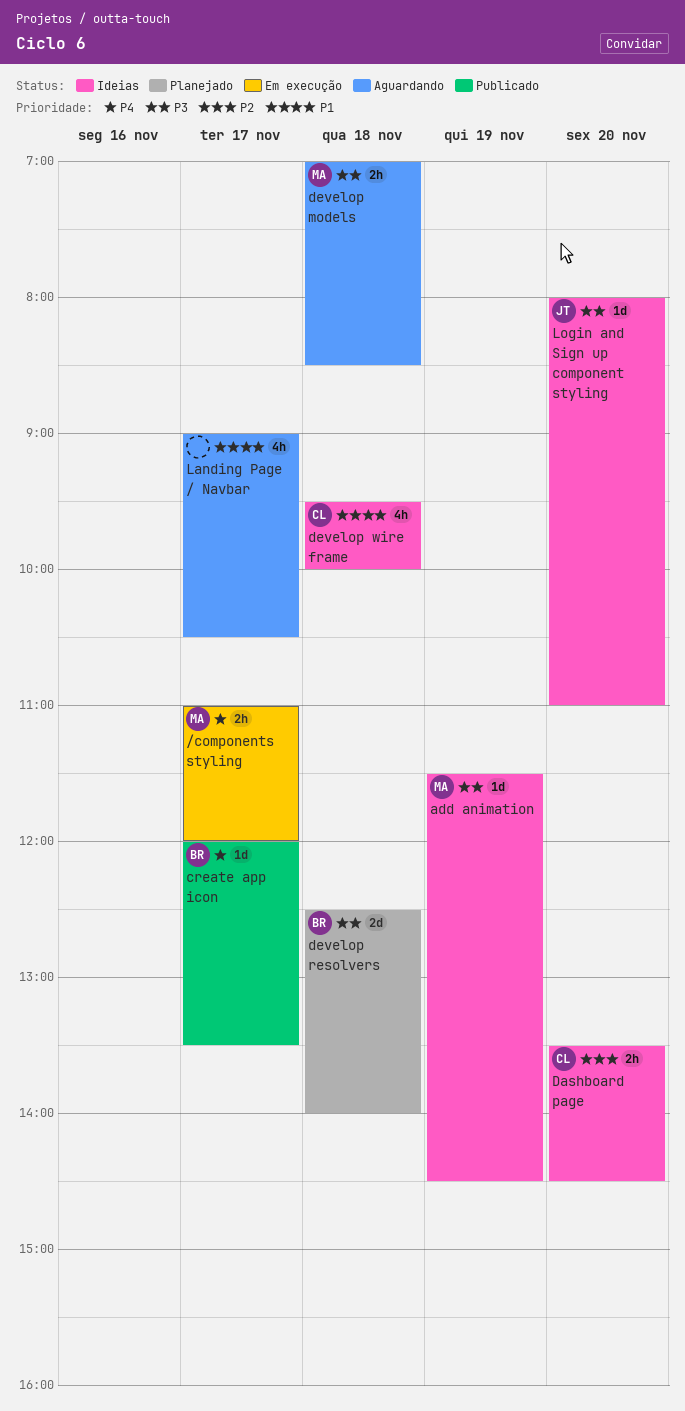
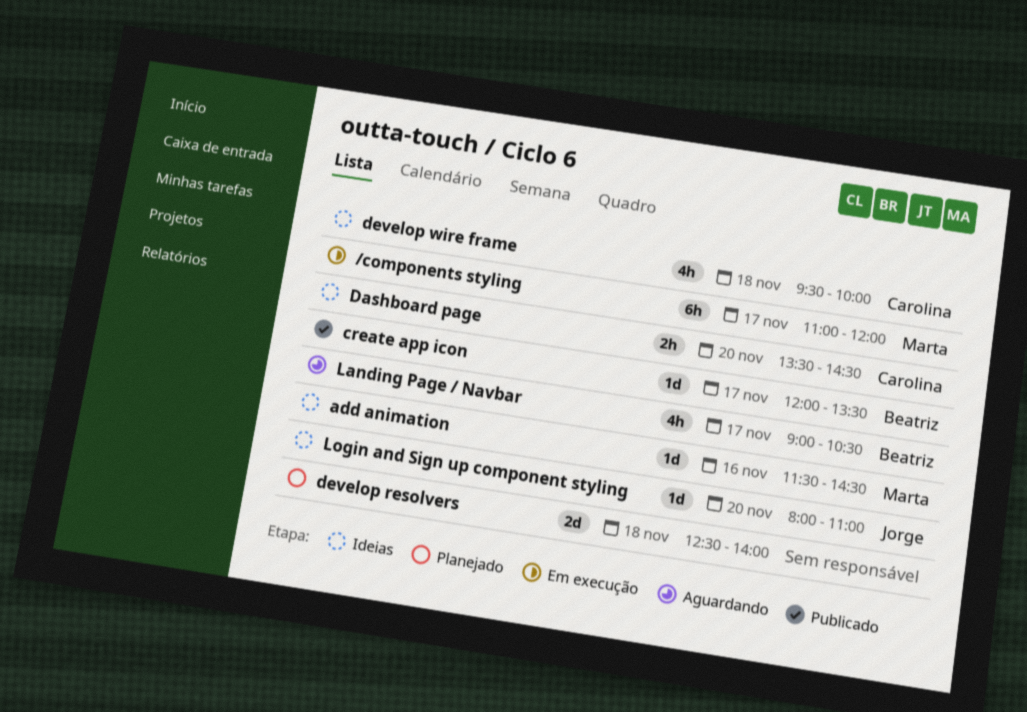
/components styling, estimate: 2h -> 6h
add animation, day: Nov 19 -> Nov 16
develop models: present -> none
develop resolvers, owner: Beatriz -> none
Landing Page / Navbar, owner: none -> Beatriz

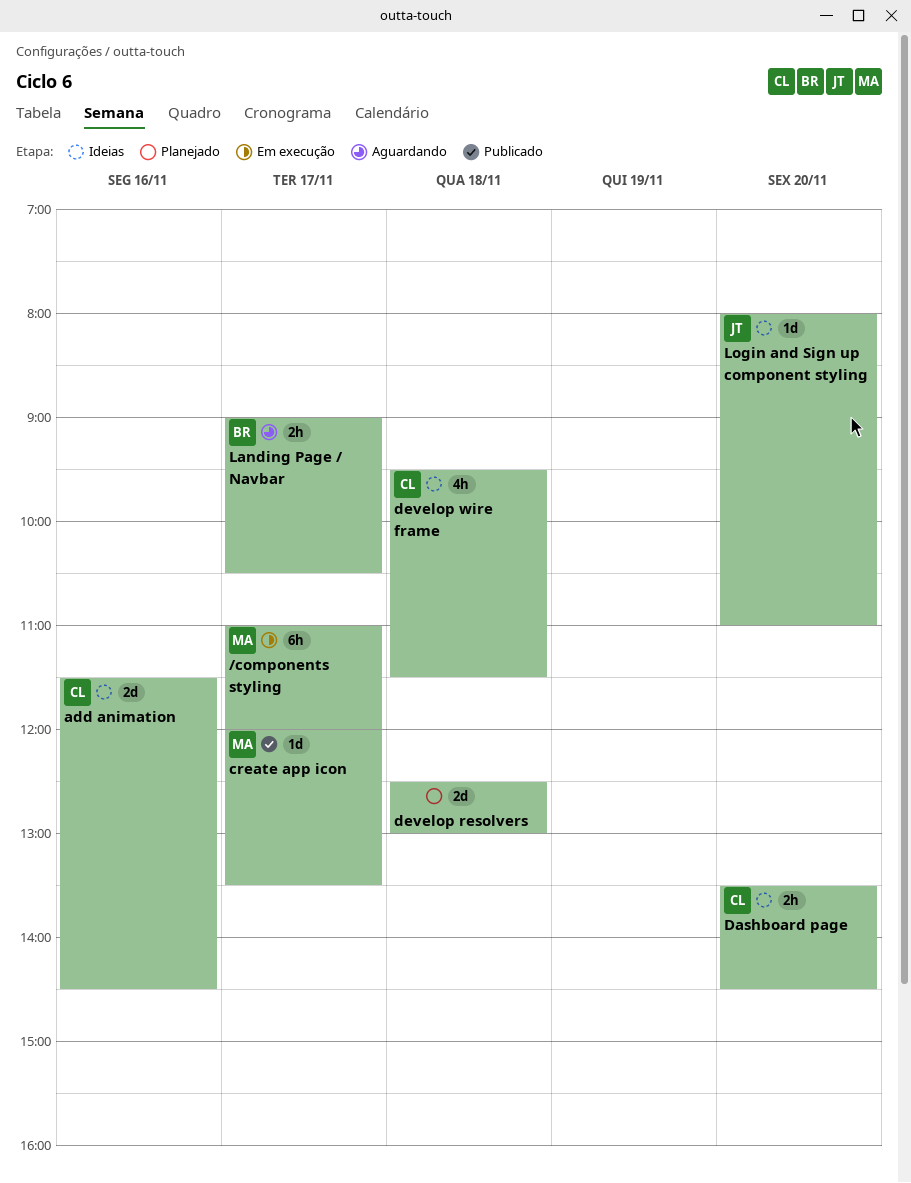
add animation, owner: Marta -> Carolina
add animation, estimate: 1d -> 2d
create app icon, owner: Beatriz -> Marta
develop resolvers, ends: 14:00 -> 13:00
develop wire frame, ends: 10:00 -> 11:30
Landing Page / Navbar, estimate: 4h -> 2h

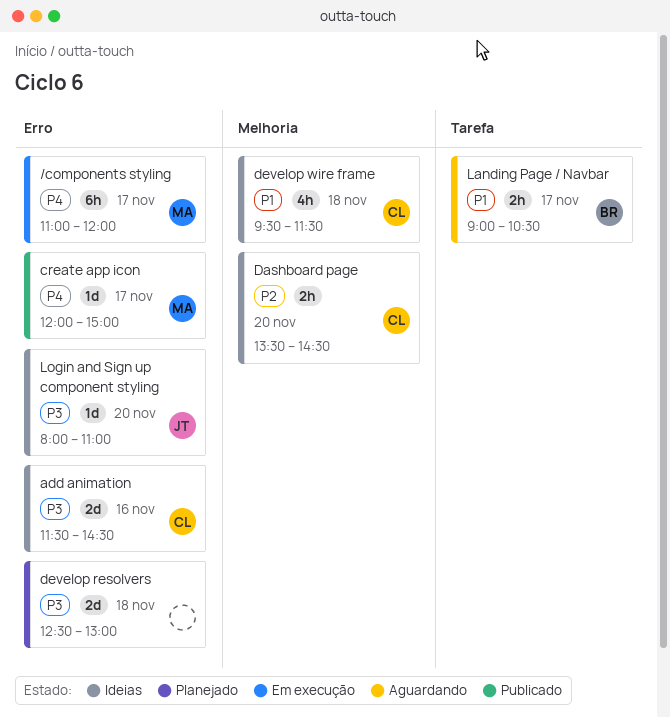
create app icon, ends: 13:30 -> 15:00

